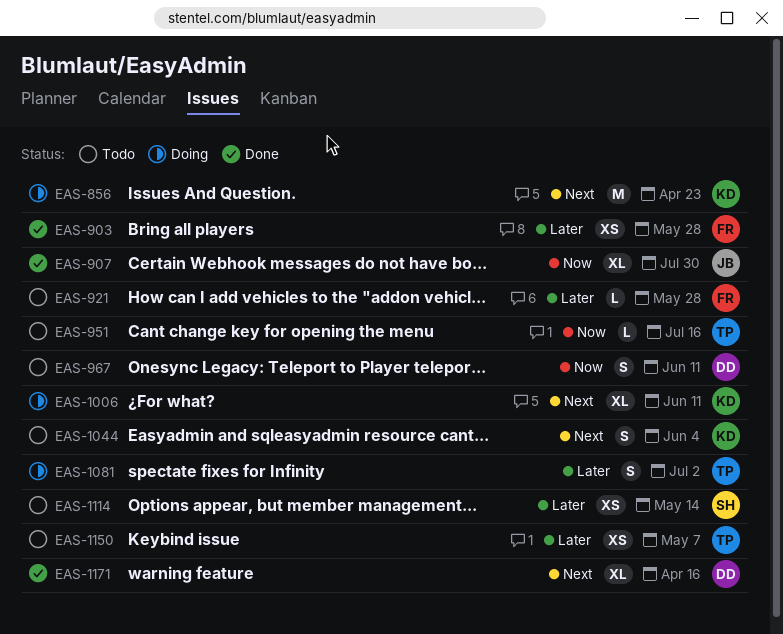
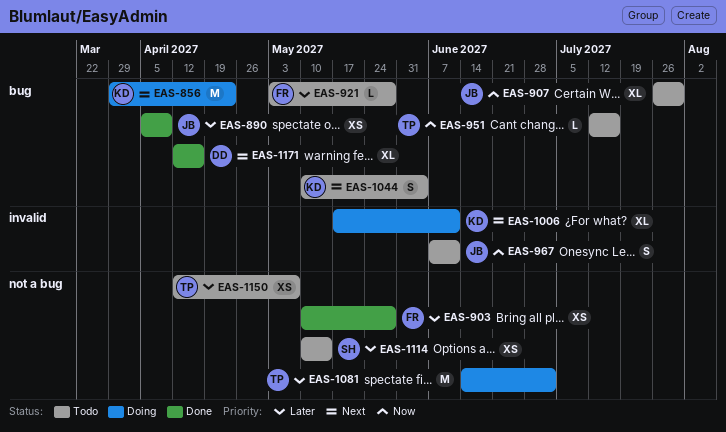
EAS-890: none -> present
EAS-907, status: Done -> Todo
EAS-967, owner: DD -> JB
EAS-1081, estimate: S -> M

